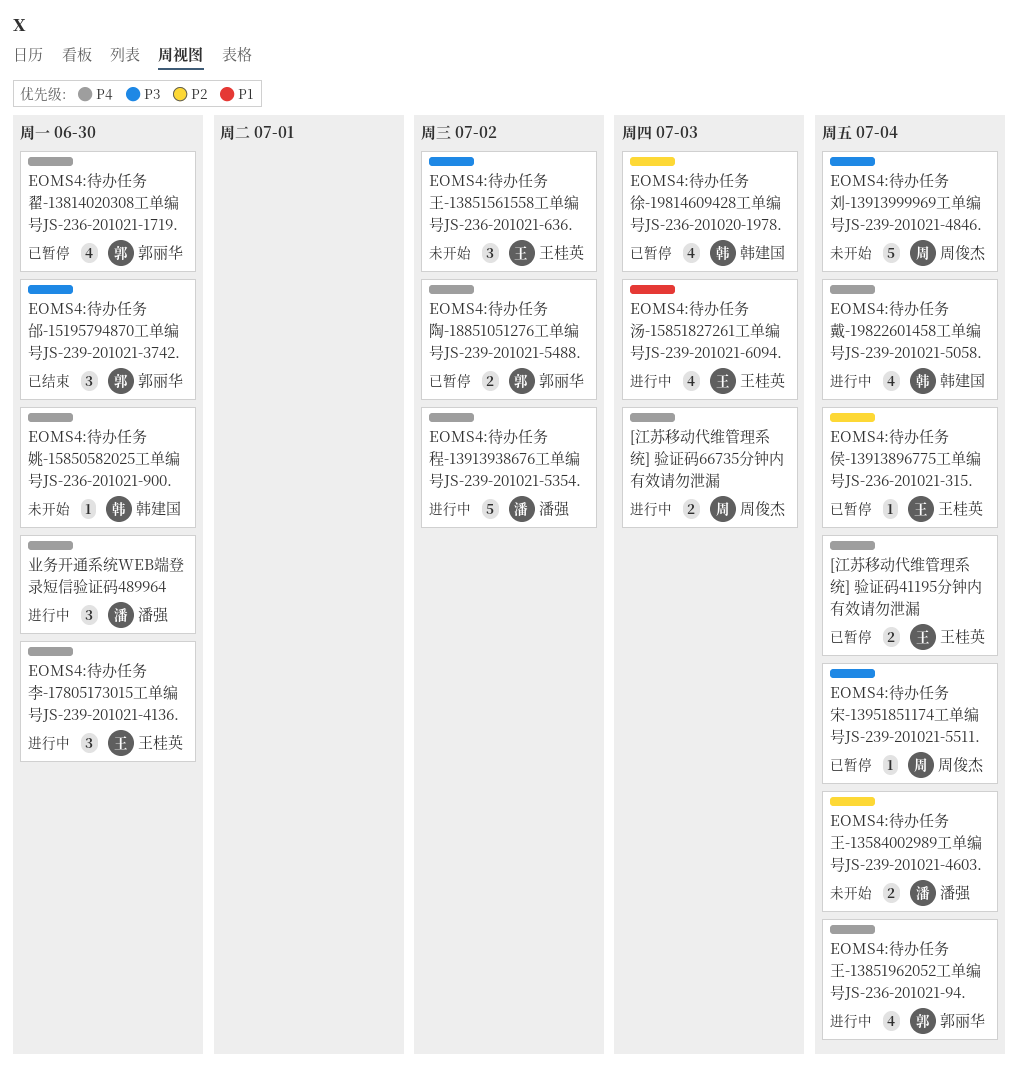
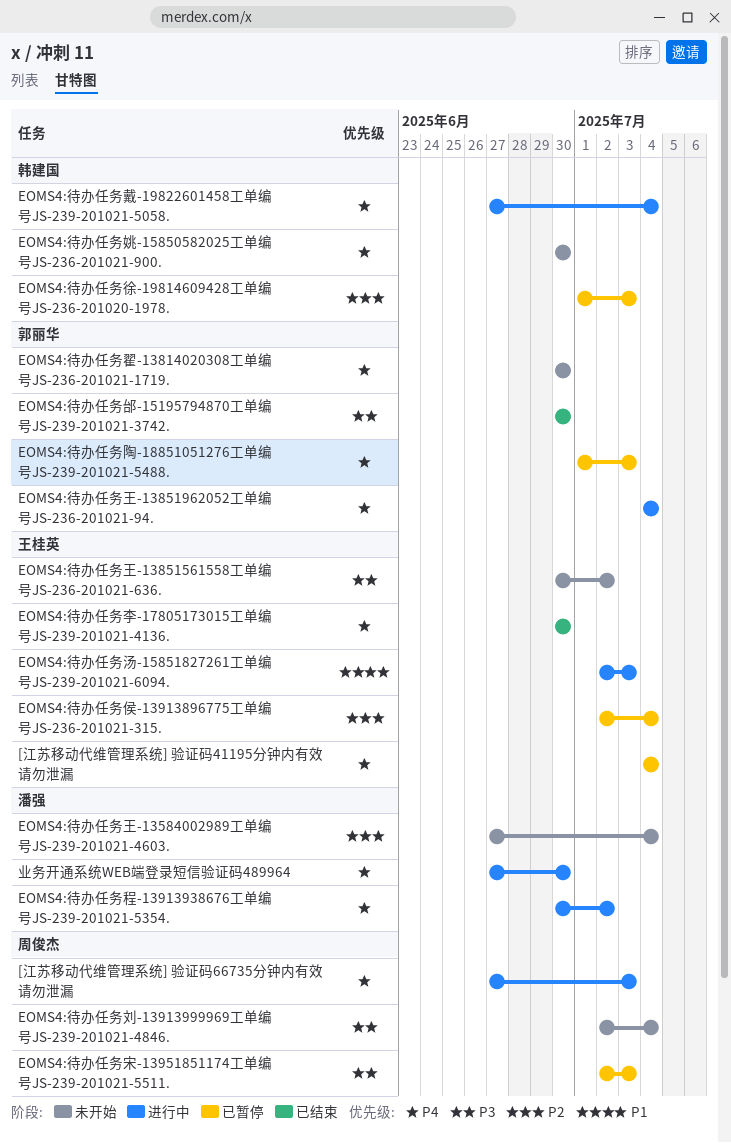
EOMS4:待办任务宋-13951851174工单编号JS-239-201021-5511., due: Jul 4 -> Jul 3
EOMS4:待办任务李-17805173015工单编号JS-239-201021-4136., status: 进行中 -> 已结束
EOMS4:待办任务翟-13814020308工单编号JS-236-201021-1719., status: 已暂停 -> 未开始
EOMS4:待办任务陶-18851051276工单编号JS-239-201021-5488., due: Jul 2 -> Jul 3

